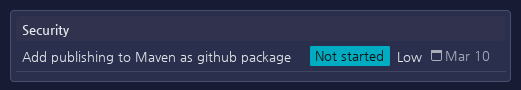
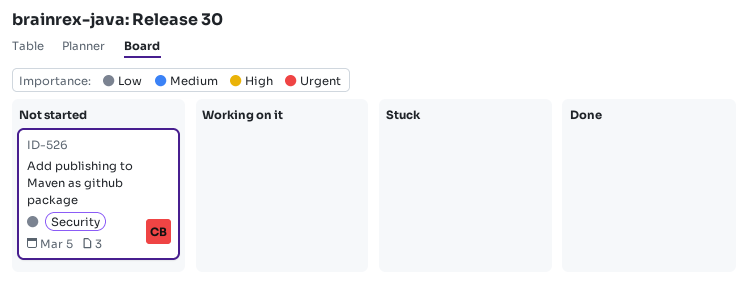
Add publishing to Maven as github package, due: Mar 10 -> Mar 5

